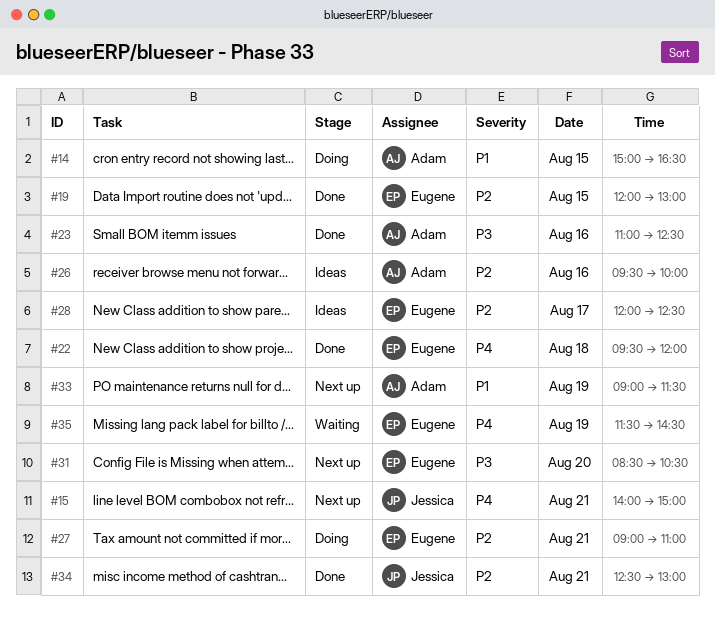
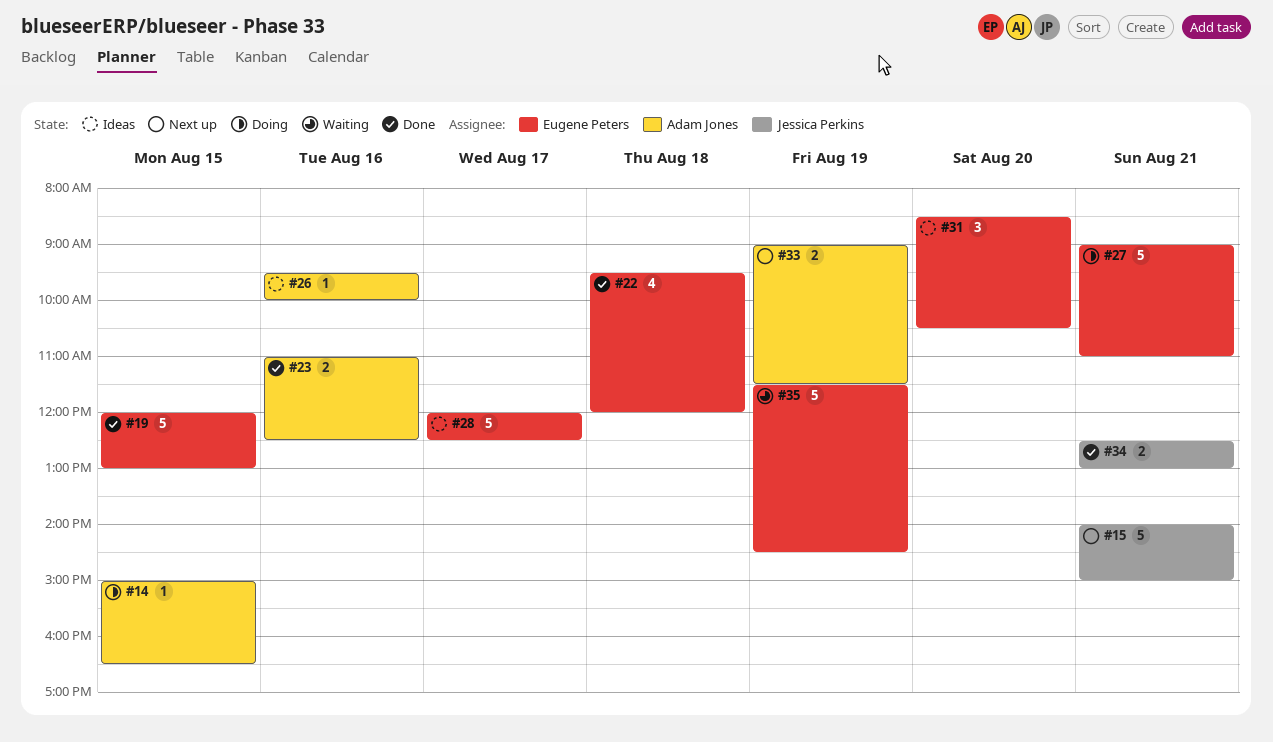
#31, status: Next up -> Ideas

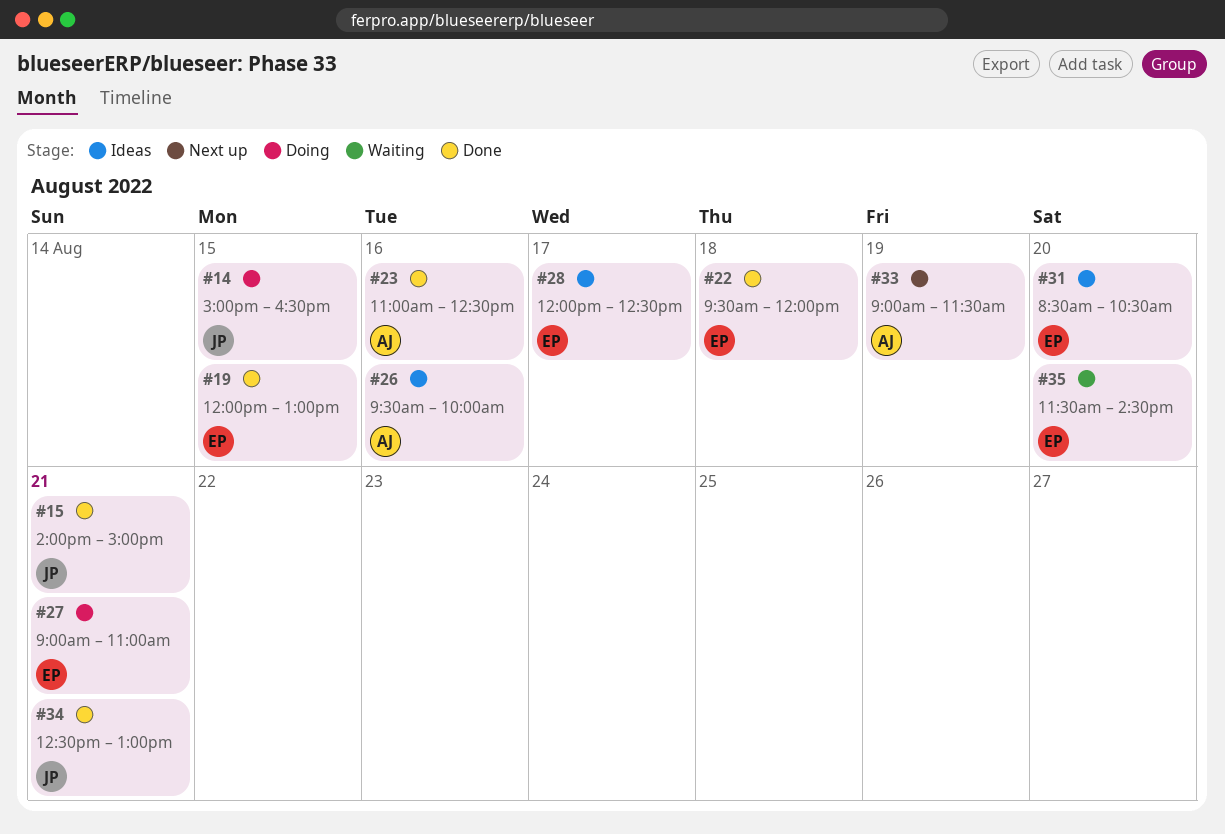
#14, owner: Adam Jones -> Jessica Perkins
#15, status: Next up -> Done
#35, day: Aug 19 -> Aug 20

